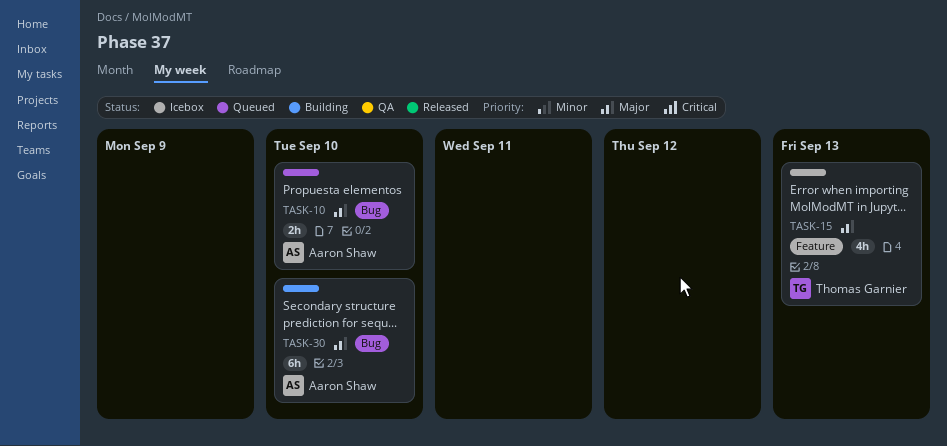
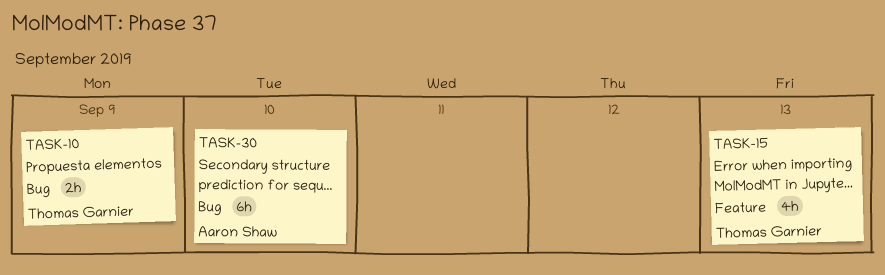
TASK-10, owner: Aaron Shaw -> Thomas Garnier
TASK-10, due: Sep 10 -> Sep 9

